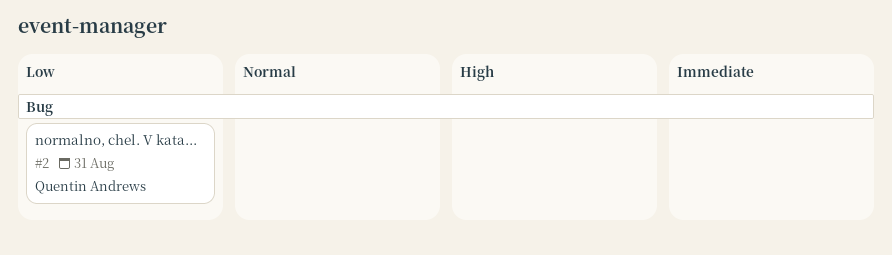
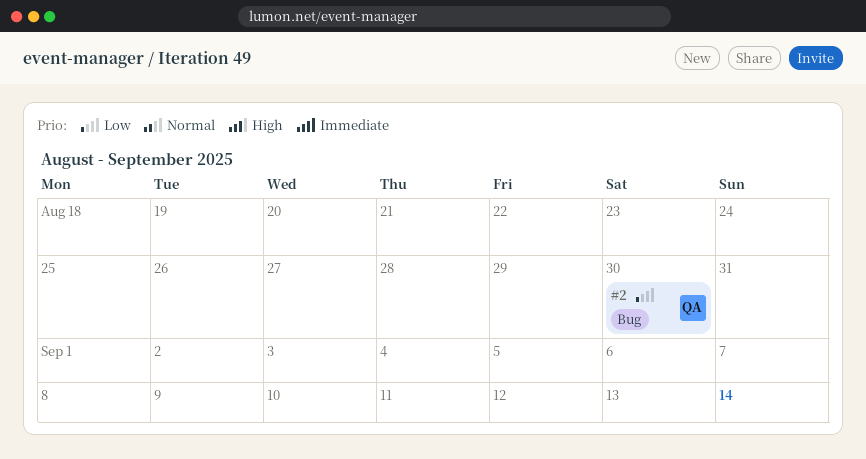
#2, due: Aug 31 -> Aug 30

